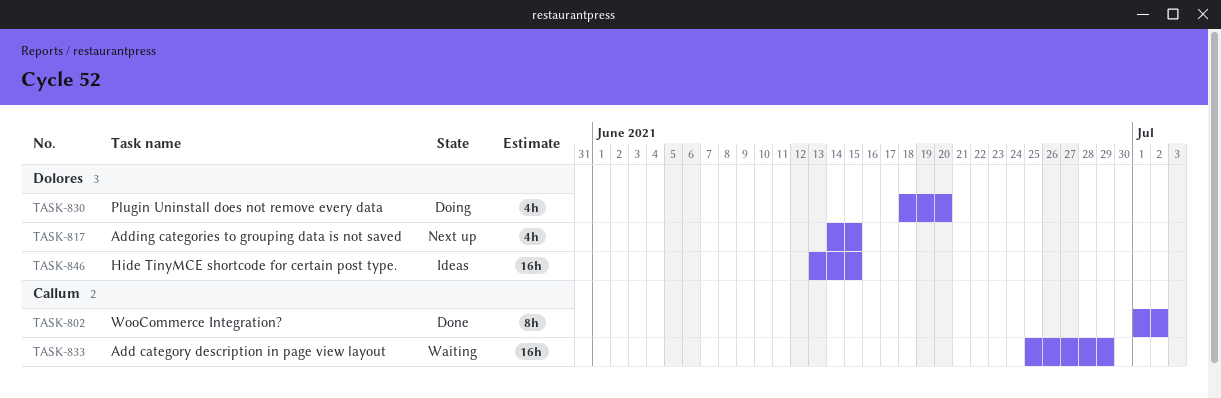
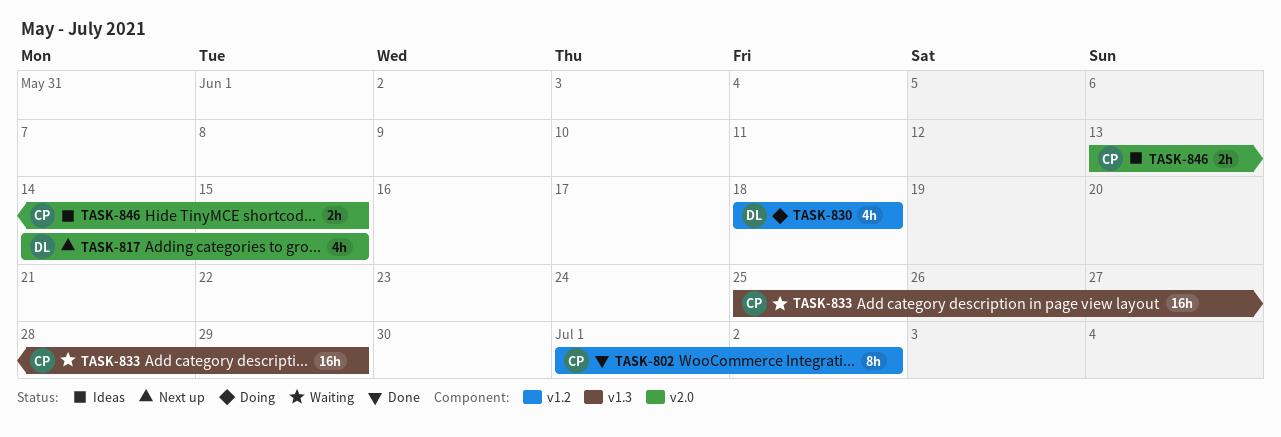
TASK-830, due: Jun 20 -> Jun 18
TASK-846, owner: Dolores -> Callum
TASK-846, estimate: 16h -> 2h

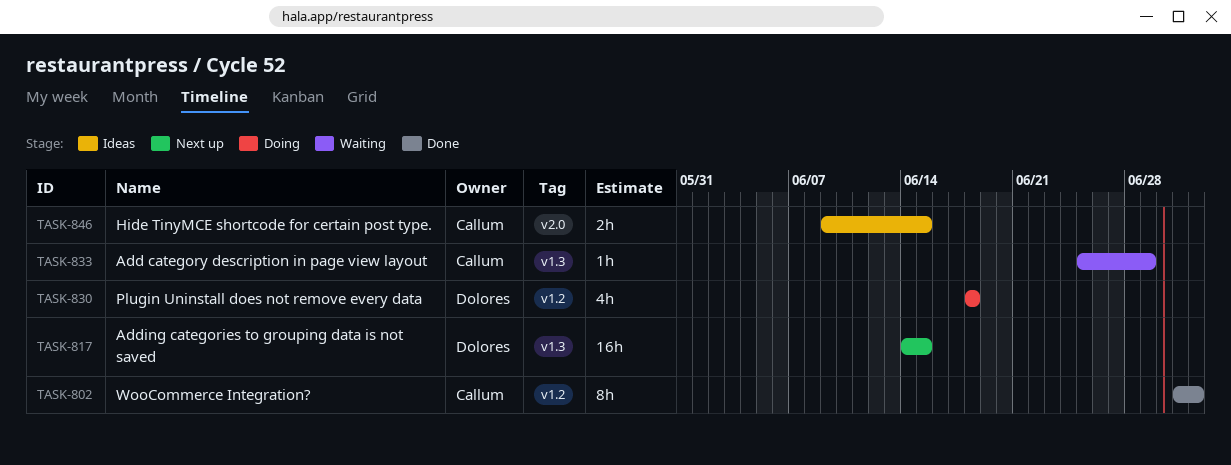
TASK-817, label: v2.0 -> v1.3
TASK-817, estimate: 4h -> 16h
TASK-833, estimate: 16h -> 1h
TASK-846, start: Jun 13 -> Jun 9

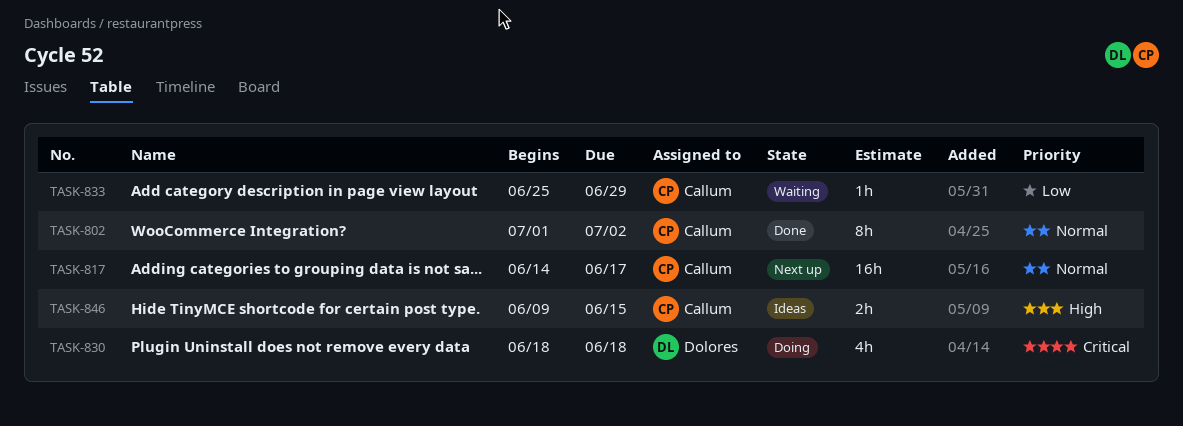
TASK-817, owner: Dolores -> Callum
TASK-817, due: Jun 15 -> Jun 17

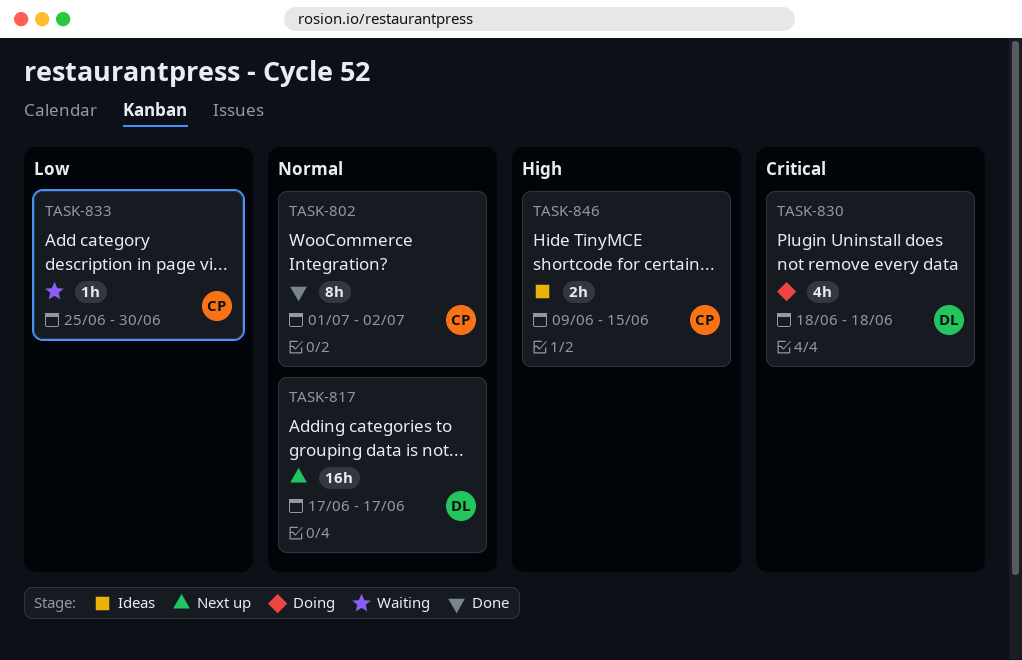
TASK-817, owner: Callum -> Dolores
TASK-817, start: Jun 14 -> Jun 17
TASK-833, due: Jun 29 -> Jun 30

